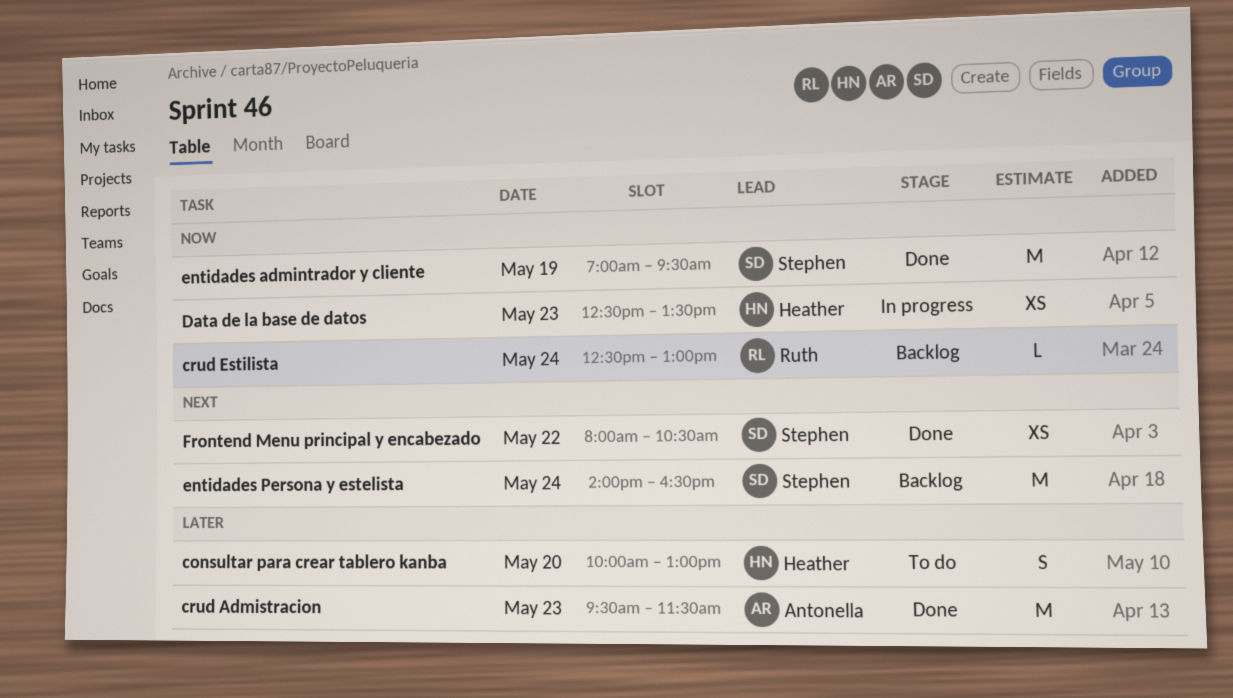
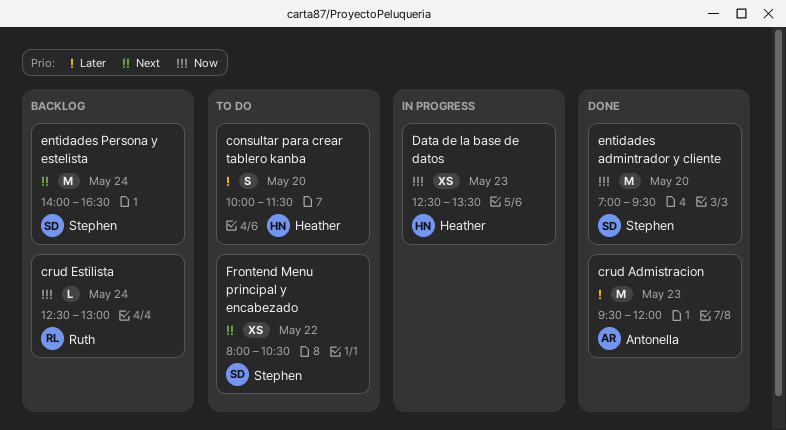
consultar para crear tablero kanba, ends: 13:00 -> 11:30
crud Admistracion, ends: 11:30 -> 12:00
entidades admintrador y cliente, day: May 19 -> May 20
Frontend Menu principal y encabezado, status: Done -> To do

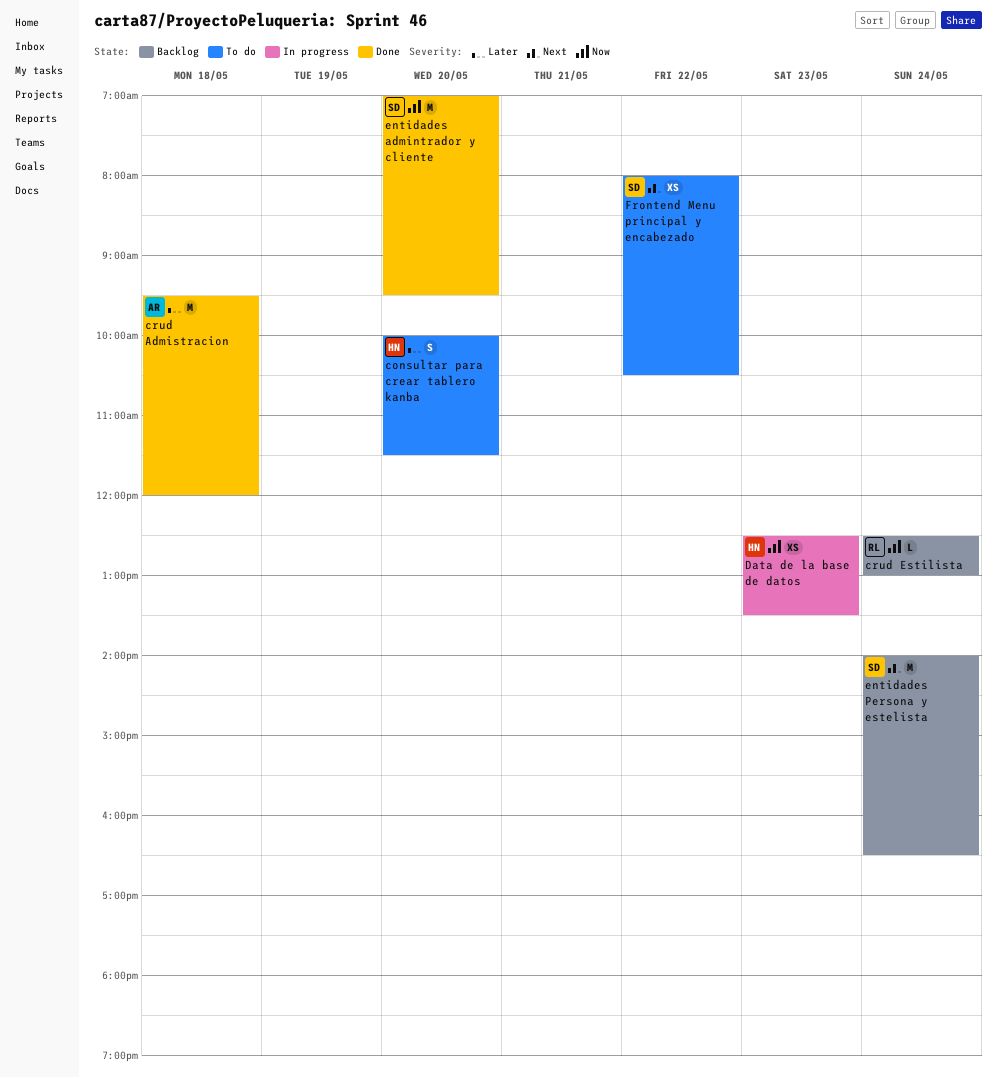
crud Admistracion, day: May 23 -> May 18

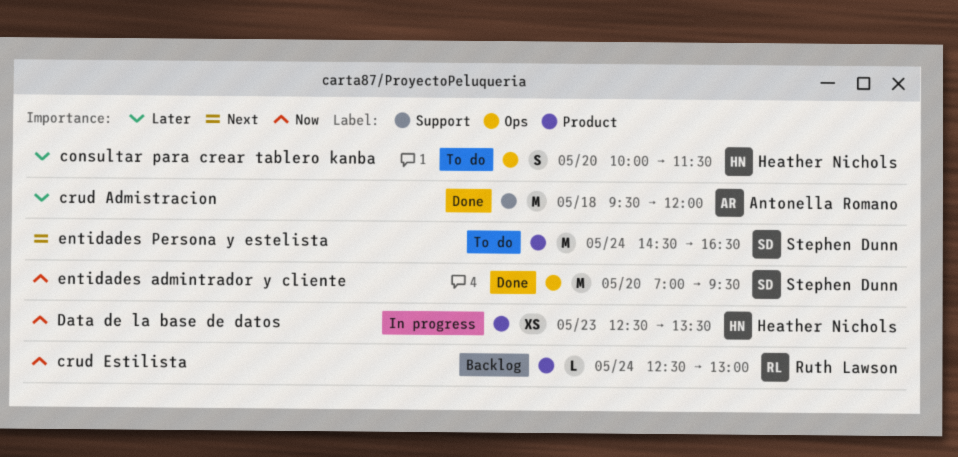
entidades Persona y estelista, status: Backlog -> To do
entidades Persona y estelista, begins: 14:00 -> 14:30
Frontend Menu principal y encabezado: present -> none

